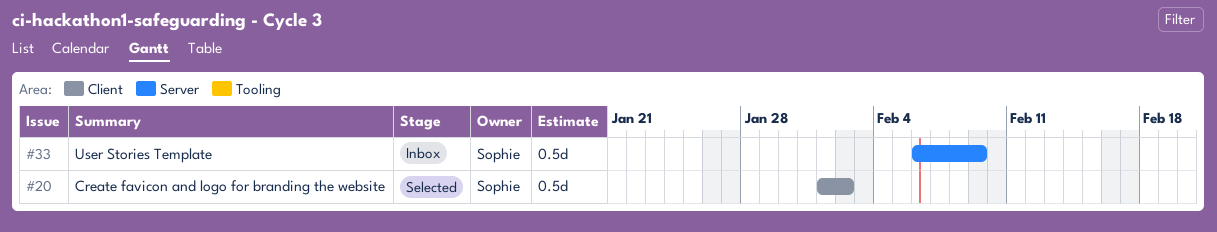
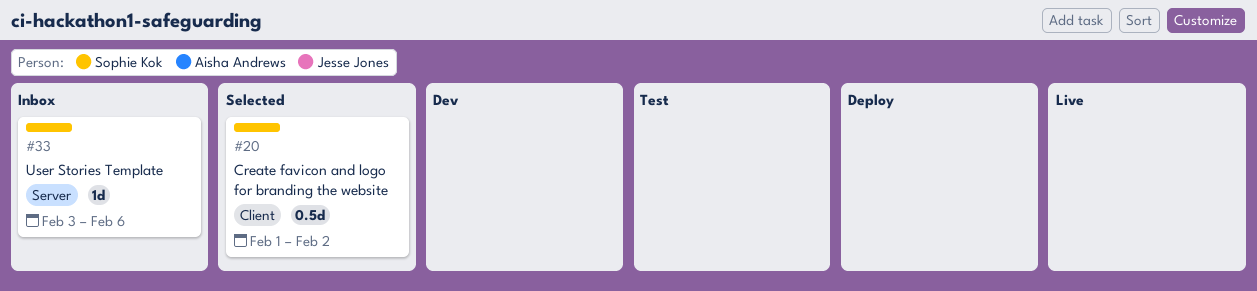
#33, estimate: 0.5d -> 1d
#33, start: Feb 6 -> Feb 3
#33, due: Feb 9 -> Feb 6

